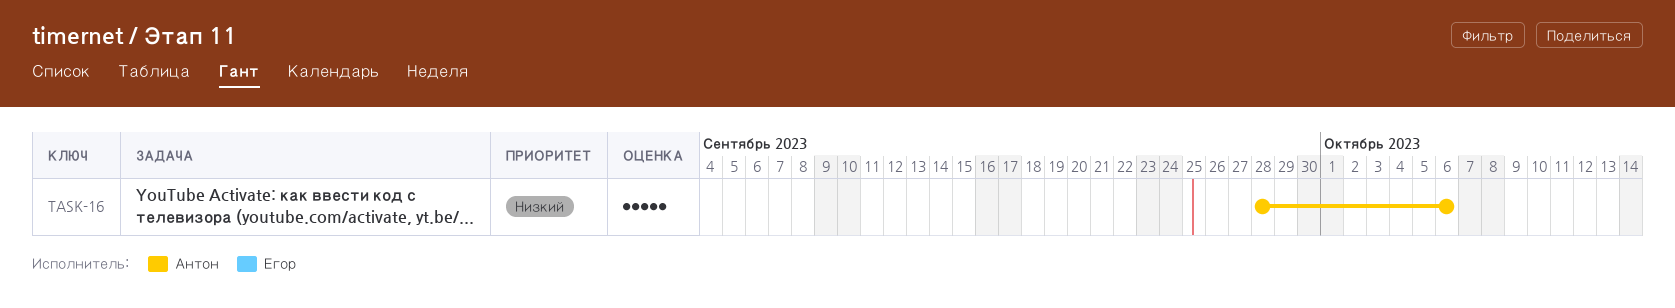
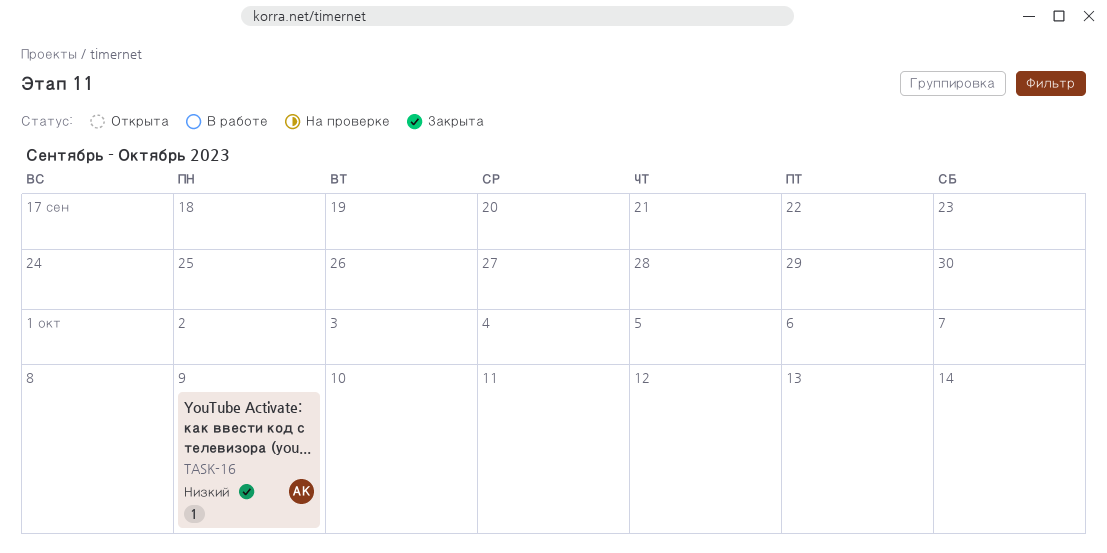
TASK-16, estimate: 5 -> 1
TASK-16, due: Oct 6 -> Oct 9

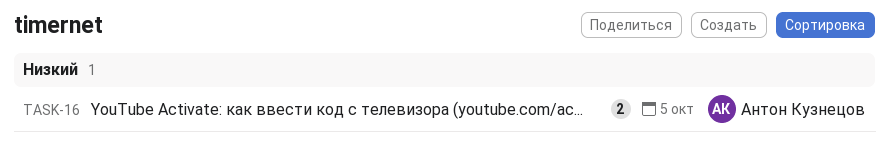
TASK-16, estimate: 1 -> 2
TASK-16, due: Oct 9 -> Oct 5

